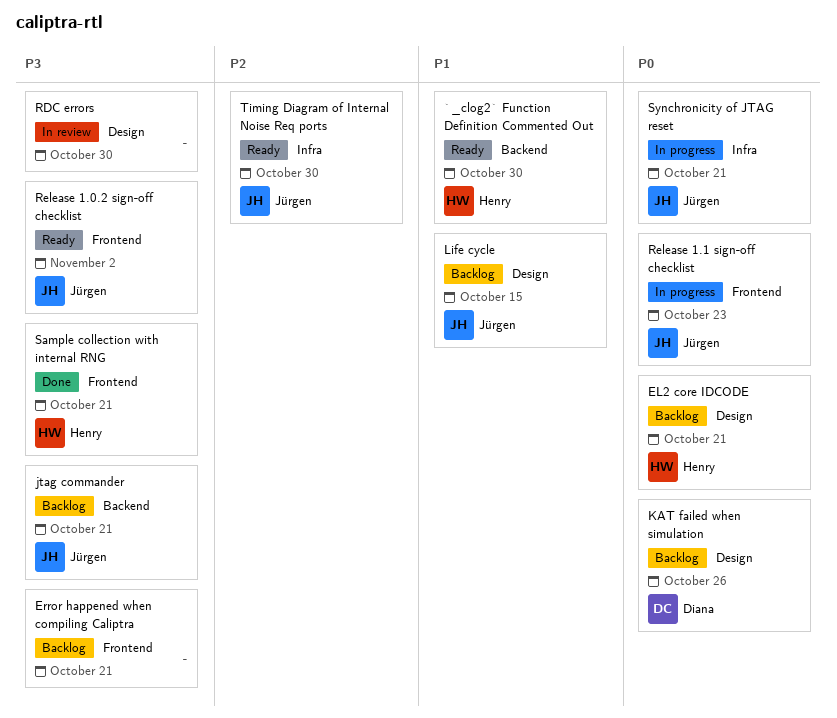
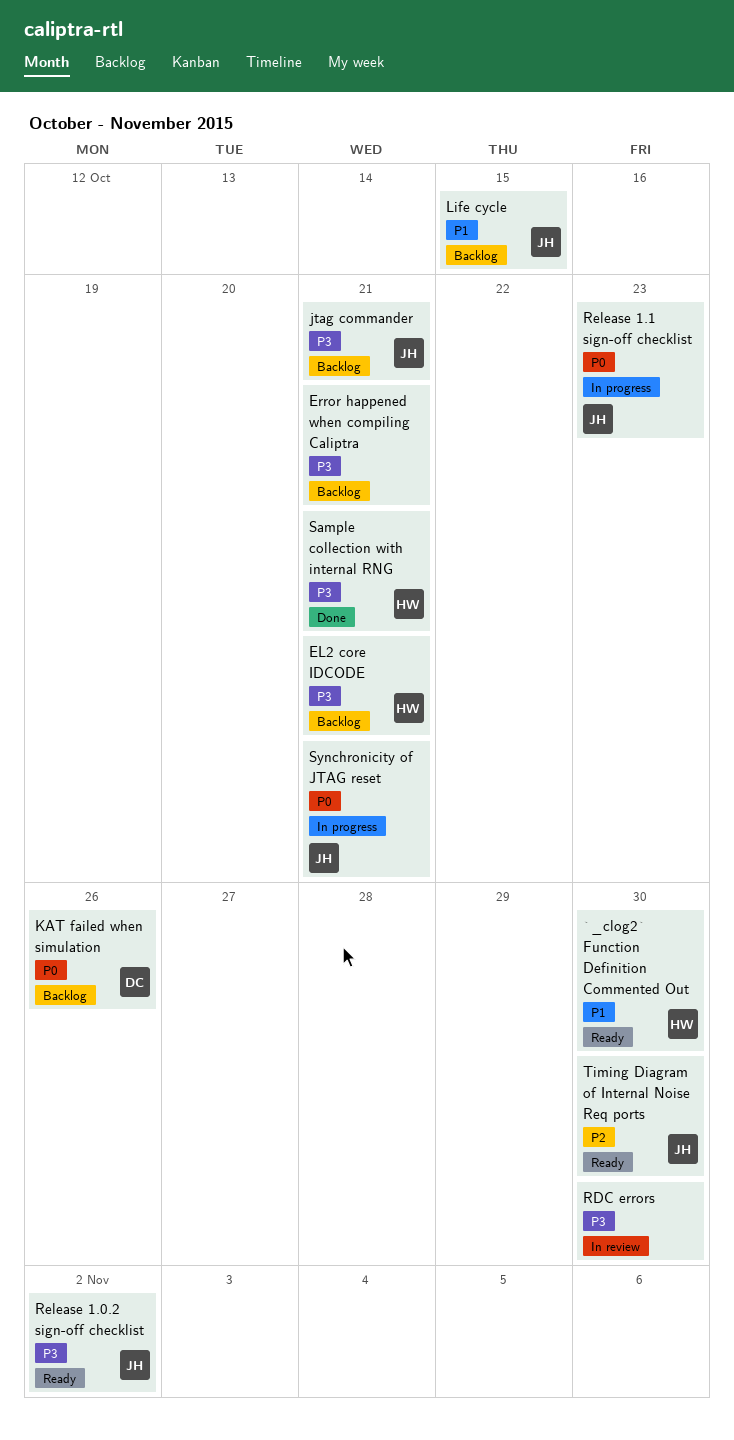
EL2 core IDCODE, priority: P0 -> P3

